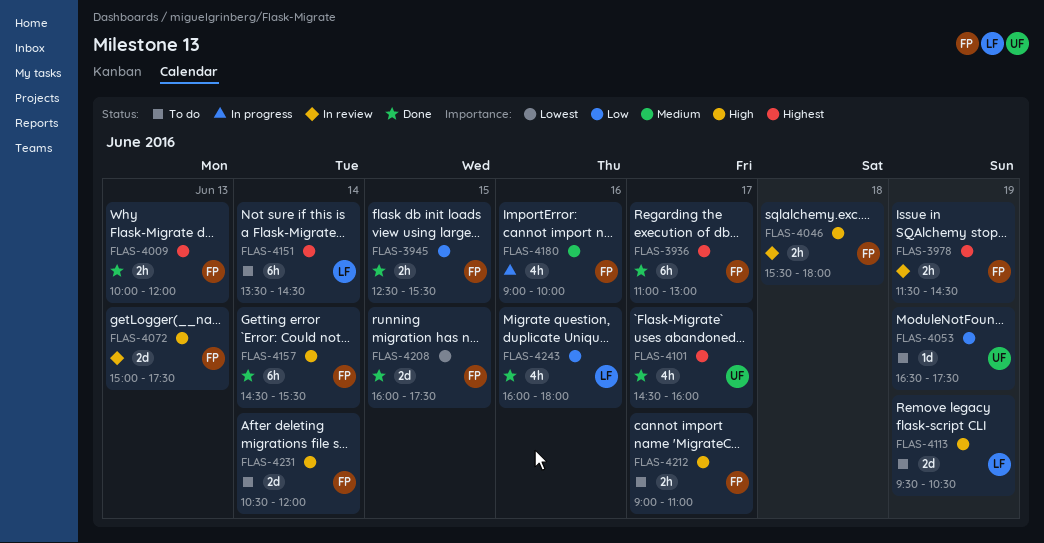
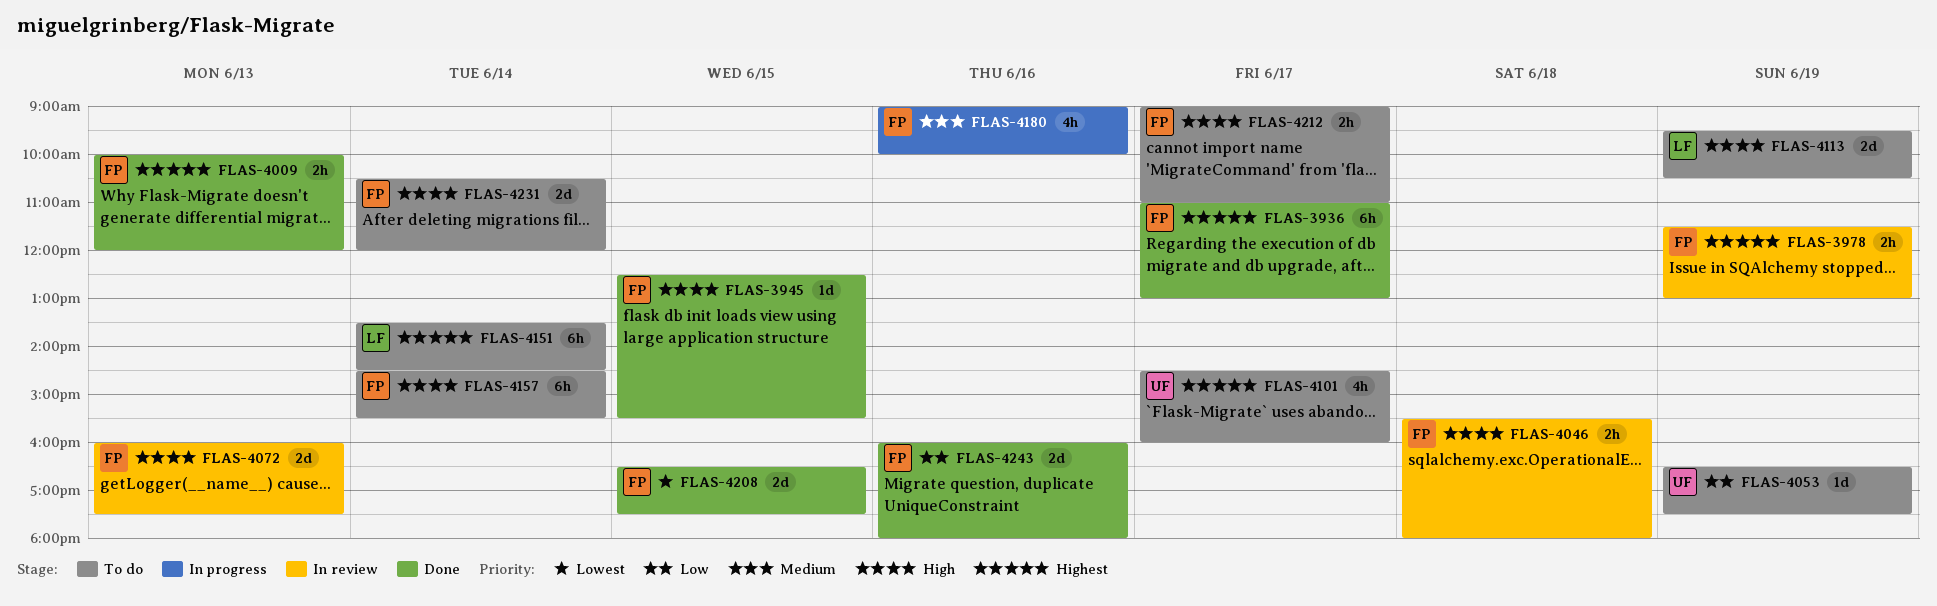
FLAS-3945, priority: Low -> High
FLAS-3945, estimate: 2h -> 1d
FLAS-3978, ends: 14:30 -> 13:00
FLAS-4072, begins: 15:00 -> 16:00
FLAS-4101, status: Done -> To do
FLAS-4157, status: Done -> To do
FLAS-4208, begins: 16:00 -> 16:30
FLAS-4243, owner: LF -> FP
FLAS-4243, estimate: 4h -> 2d

